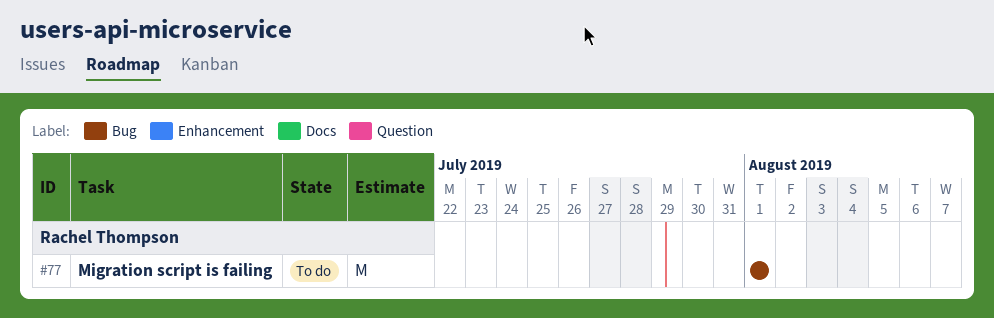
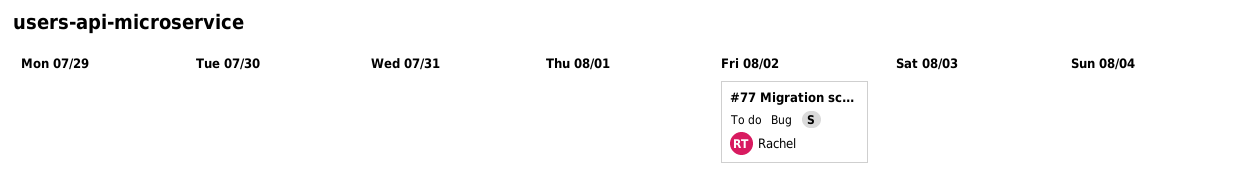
#77, estimate: M -> S
#77, due: Aug 1 -> Aug 2

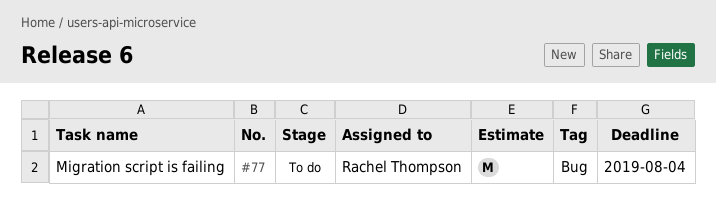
#77, estimate: S -> M
#77, due: Aug 2 -> Aug 4

